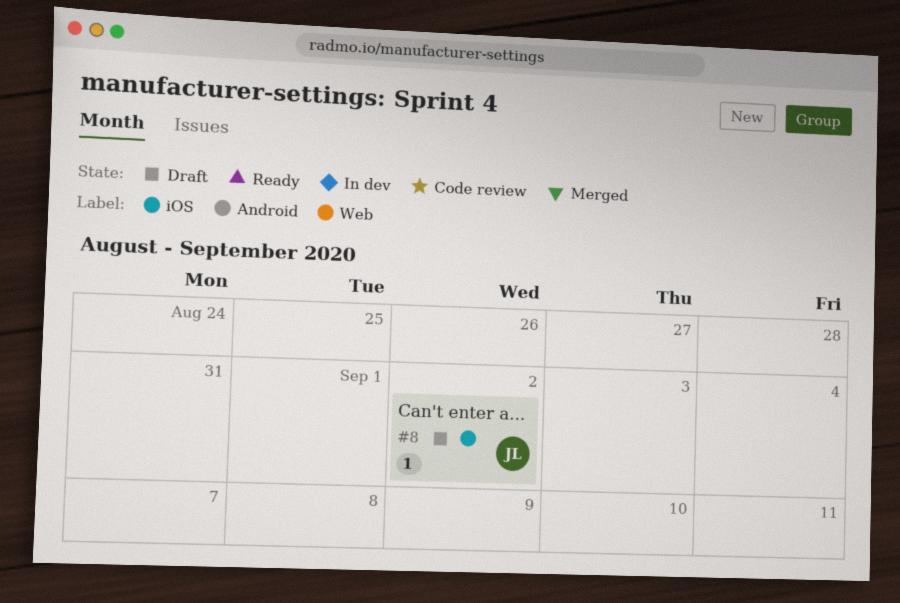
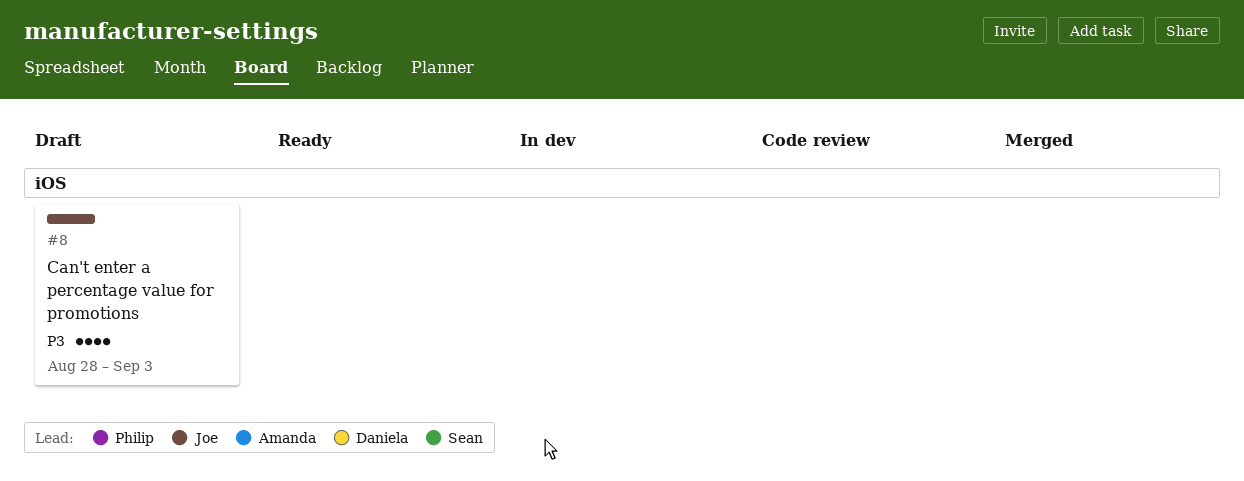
#8, estimate: 1 -> 4
#8, due: Sep 2 -> Sep 3

